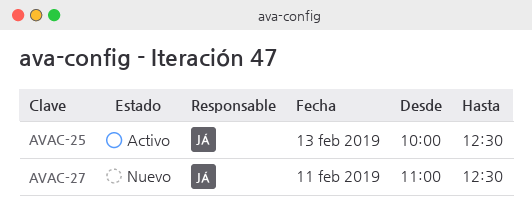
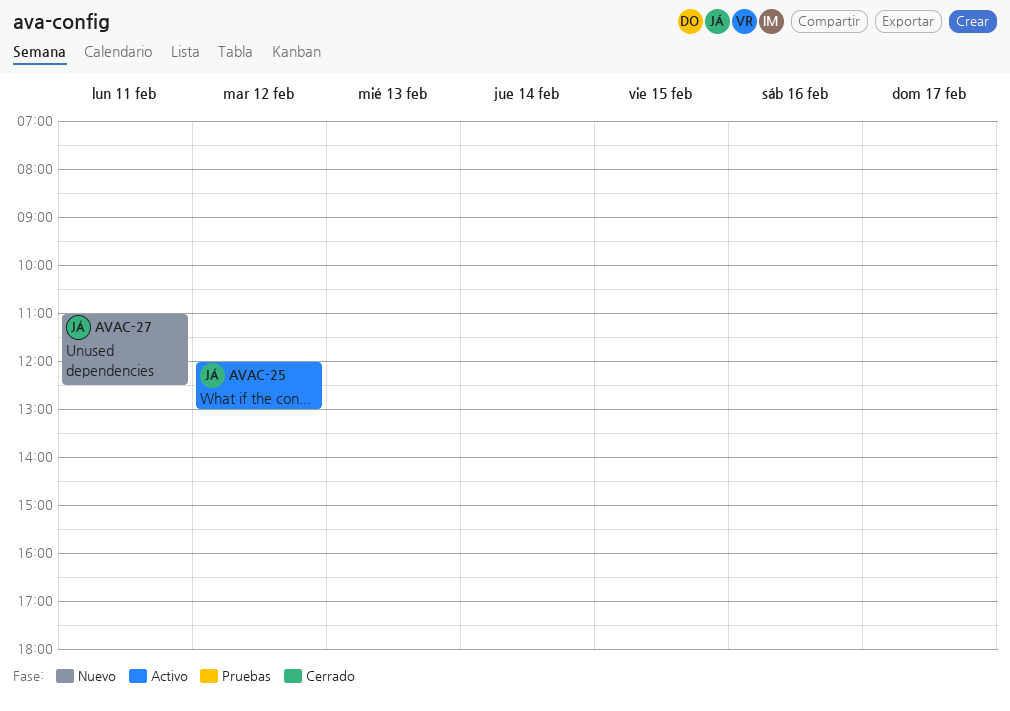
AVAC-25, day: Feb 13 -> Feb 12
AVAC-25, begins: 10:00 -> 12:00
AVAC-25, ends: 12:30 -> 13:00

